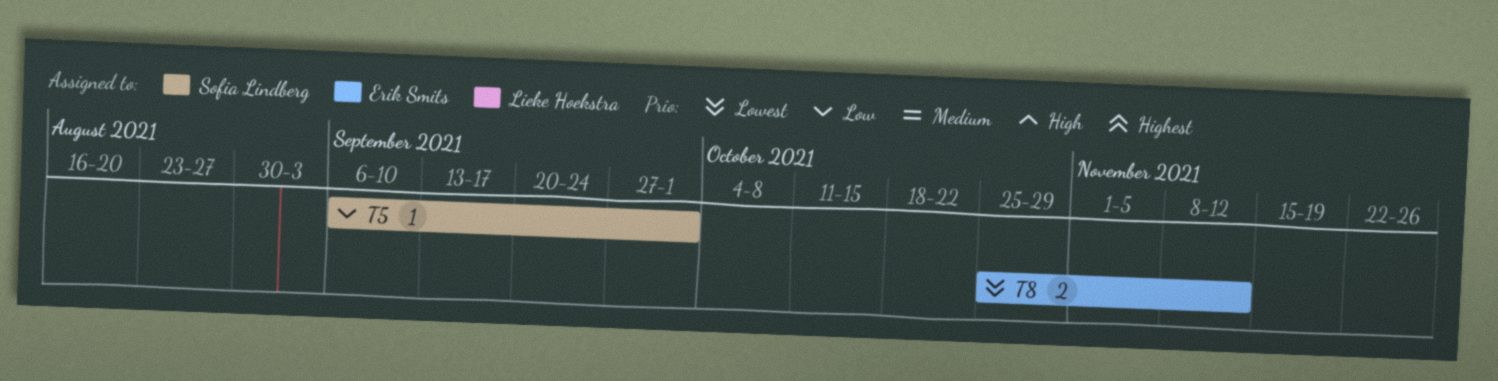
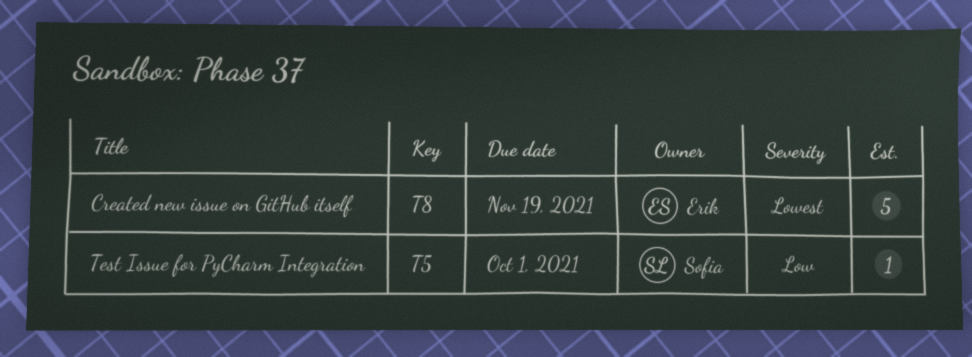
T8, estimate: 2 -> 5
T8, due: Nov 12 -> Nov 19

